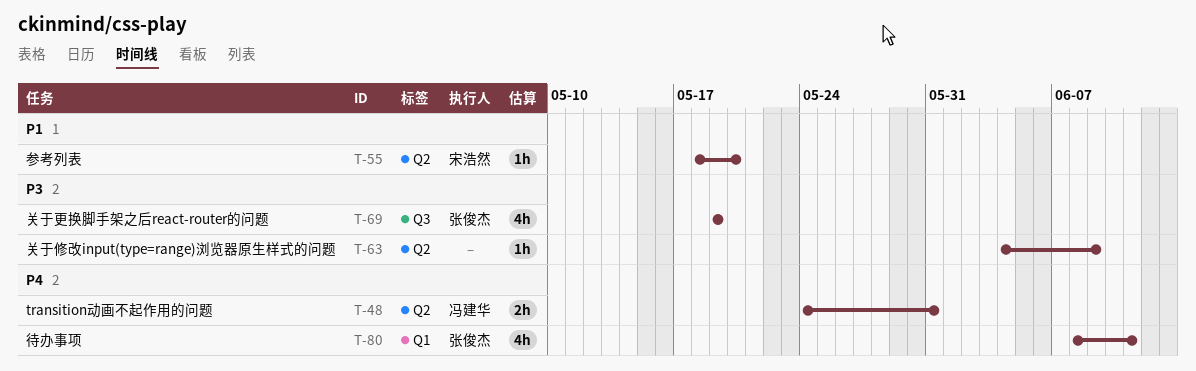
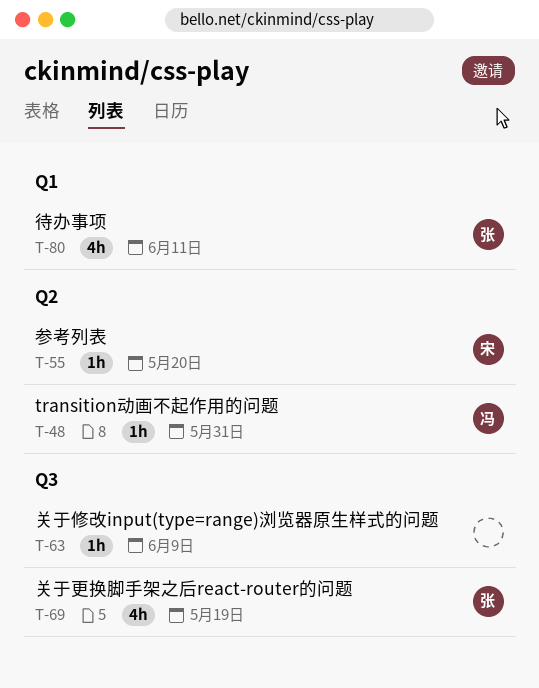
T-48, estimate: 2h -> 1h
T-63, label: Q2 -> Q3

